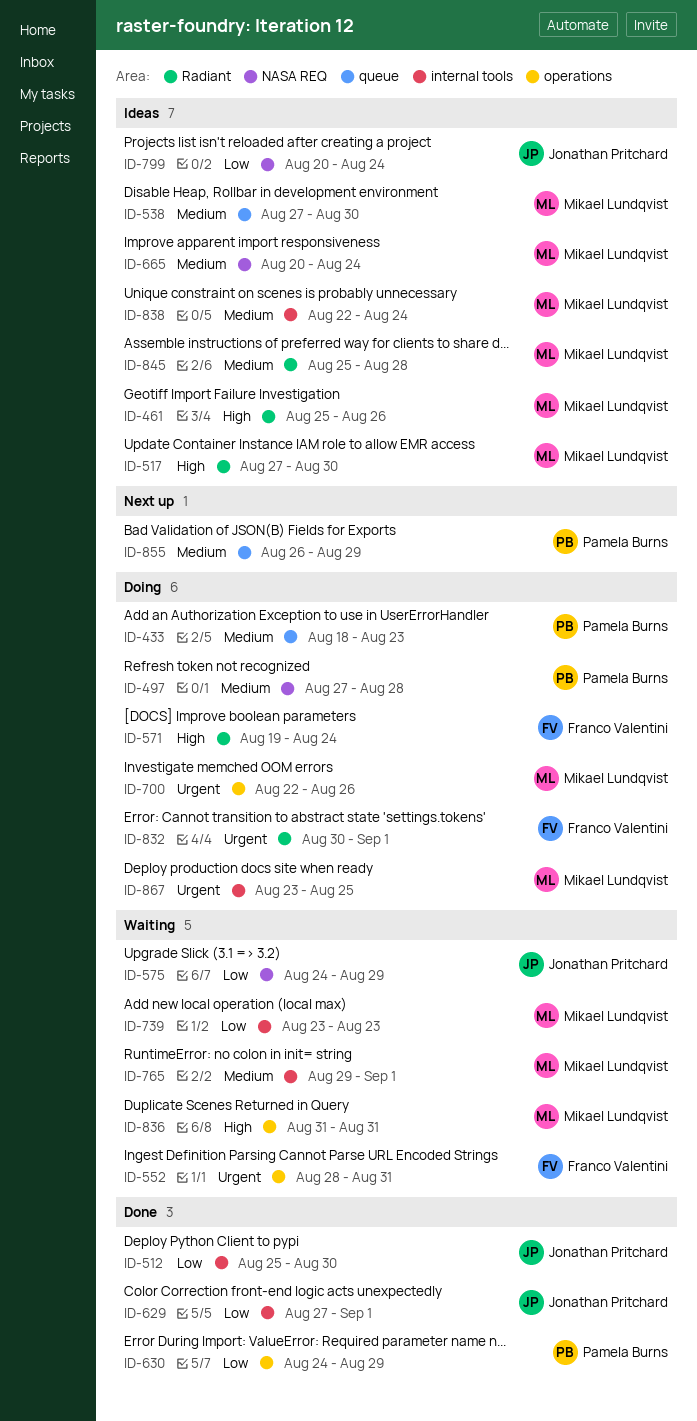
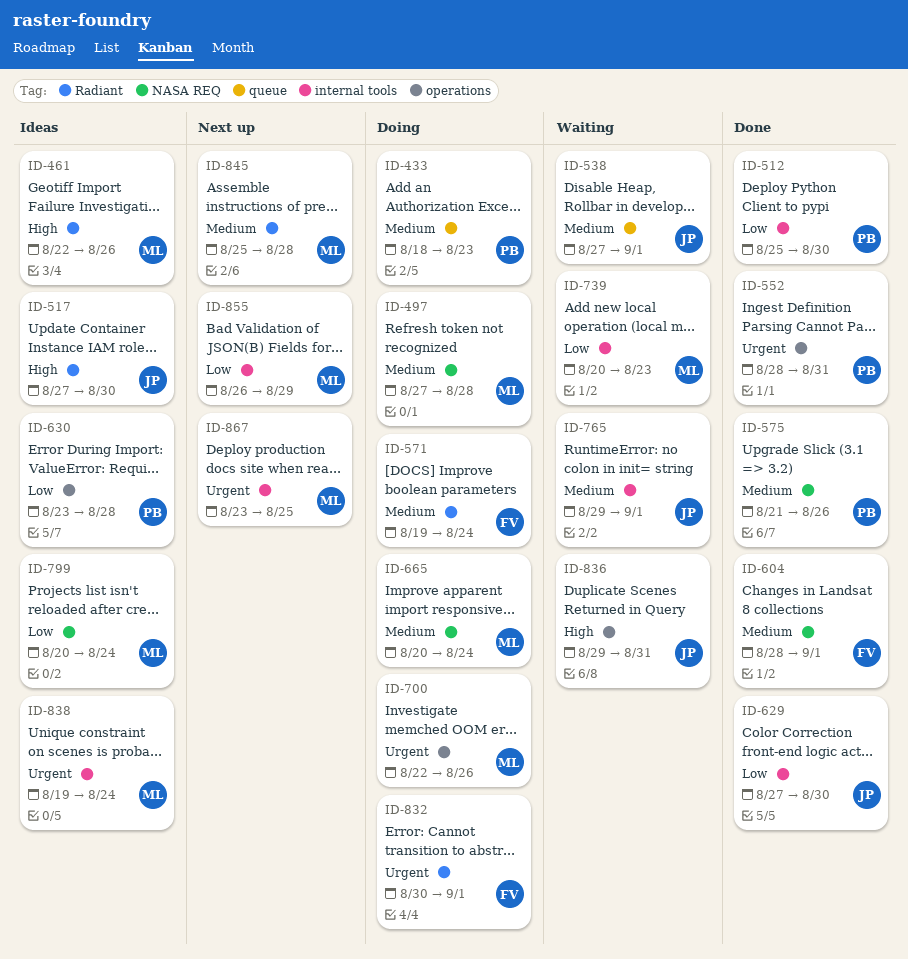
ID-461, start: Aug 25 -> Aug 22
ID-497, owner: Pamela Burns -> Mikael Lundqvist
ID-512, owner: Jonathan Pritchard -> Pamela Burns
ID-517, owner: Mikael Lundqvist -> Jonathan Pritchard
ID-538, status: Ideas -> Waiting
ID-538, owner: Mikael Lundqvist -> Jonathan Pritchard
ID-538, due: Aug 30 -> Sep 1
ID-552, status: Waiting -> Done
ID-552, owner: Franco Valentini -> Pamela Burns
ID-571, priority: High -> Medium
ID-575, status: Waiting -> Done
ID-575, owner: Jonathan Pritchard -> Pamela Burns
ID-575, priority: Low -> Medium
ID-575, start: Aug 24 -> Aug 21
ID-575, due: Aug 29 -> Aug 26
ID-604: none -> present
ID-629, due: Sep 1 -> Aug 30
ID-630, status: Done -> Ideas
ID-630, start: Aug 24 -> Aug 23
ID-630, due: Aug 29 -> Aug 28
ID-665, status: Ideas -> Doing
ID-739, start: Aug 23 -> Aug 20
ID-765, owner: Mikael Lundqvist -> Jonathan Pritchard
ID-799, owner: Jonathan Pritchard -> Mikael Lundqvist
ID-836, owner: Mikael Lundqvist -> Jonathan Pritchard
ID-836, start: Aug 31 -> Aug 29
ID-838, priority: Medium -> Urgent
ID-838, start: Aug 22 -> Aug 19
ID-845, status: Ideas -> Next up
ID-855, owner: Pamela Burns -> Mikael Lundqvist
ID-855, priority: Medium -> Low
ID-855, label: queue -> internal tools
ID-867, status: Doing -> Next up

